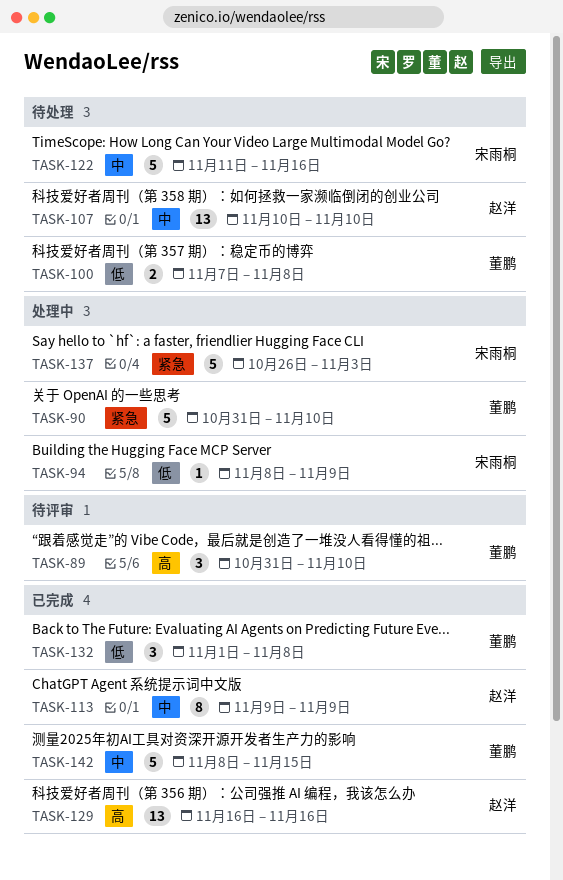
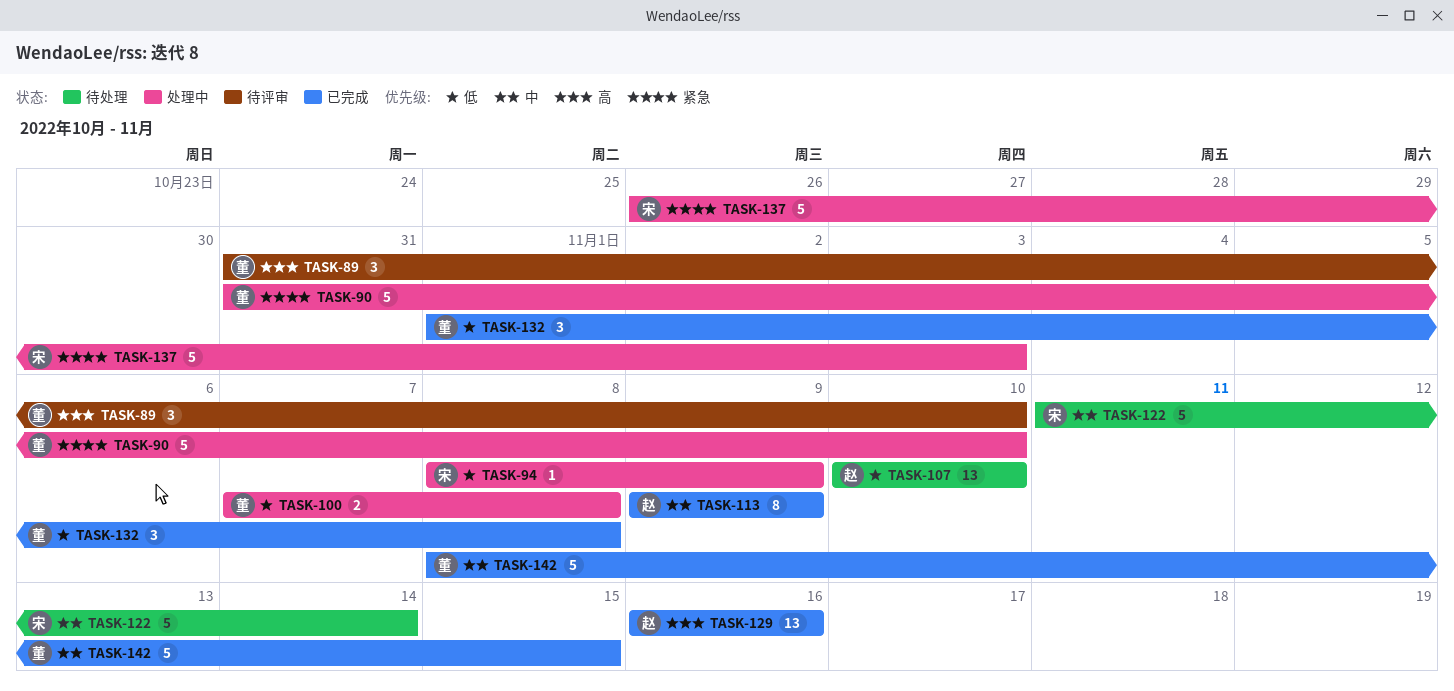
TASK-100, status: 待处理 -> 处理中
TASK-107, priority: 中 -> 低
TASK-122, due: Nov 16 -> Nov 14

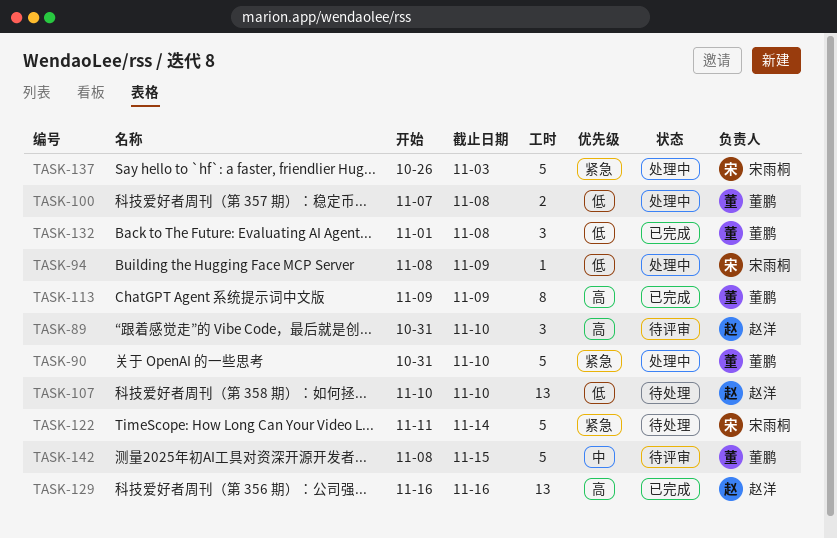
TASK-89, owner: 董鹏 -> 赵洋
TASK-113, owner: 赵洋 -> 董鹏
TASK-113, priority: 中 -> 高
TASK-122, priority: 中 -> 紧急
TASK-142, status: 已完成 -> 待评审

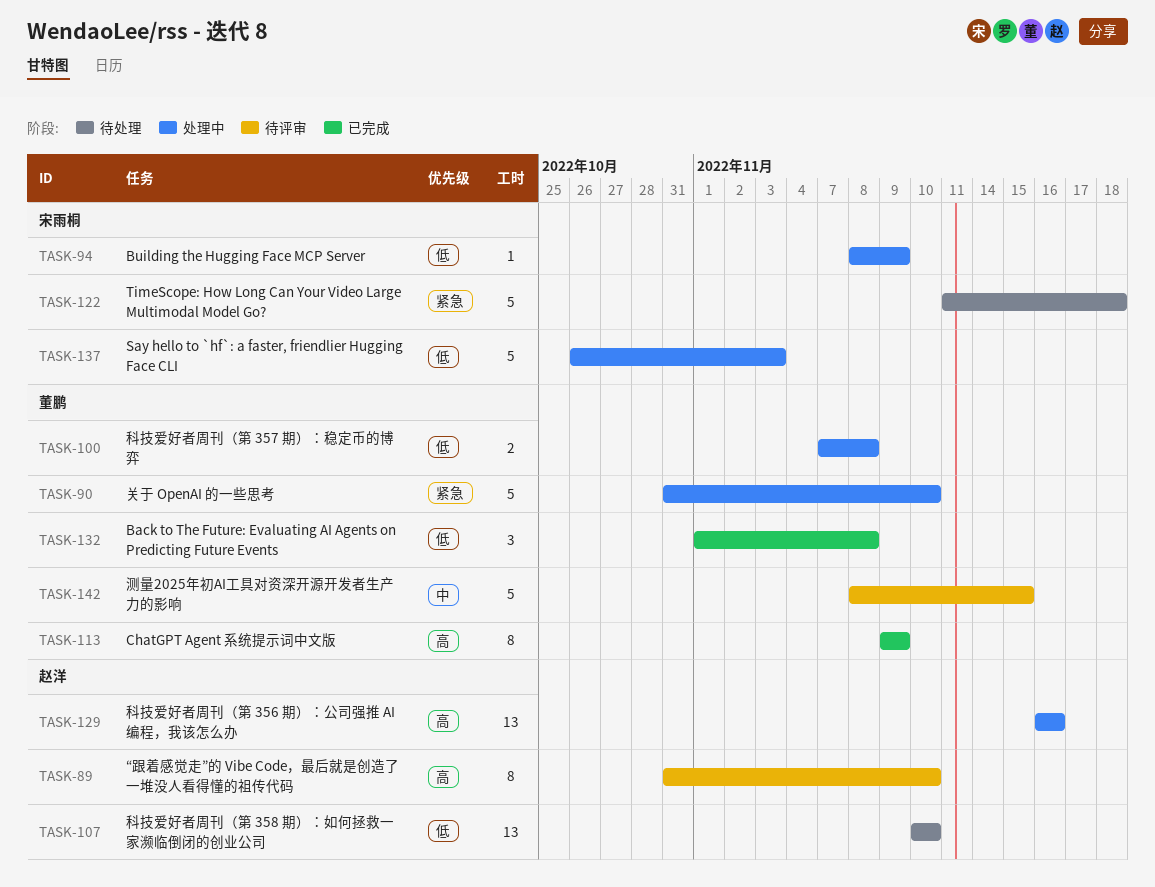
TASK-89, estimate: 3 -> 8
TASK-122, due: Nov 14 -> Nov 18
TASK-129, status: 已完成 -> 处理中
TASK-137, priority: 紧急 -> 低

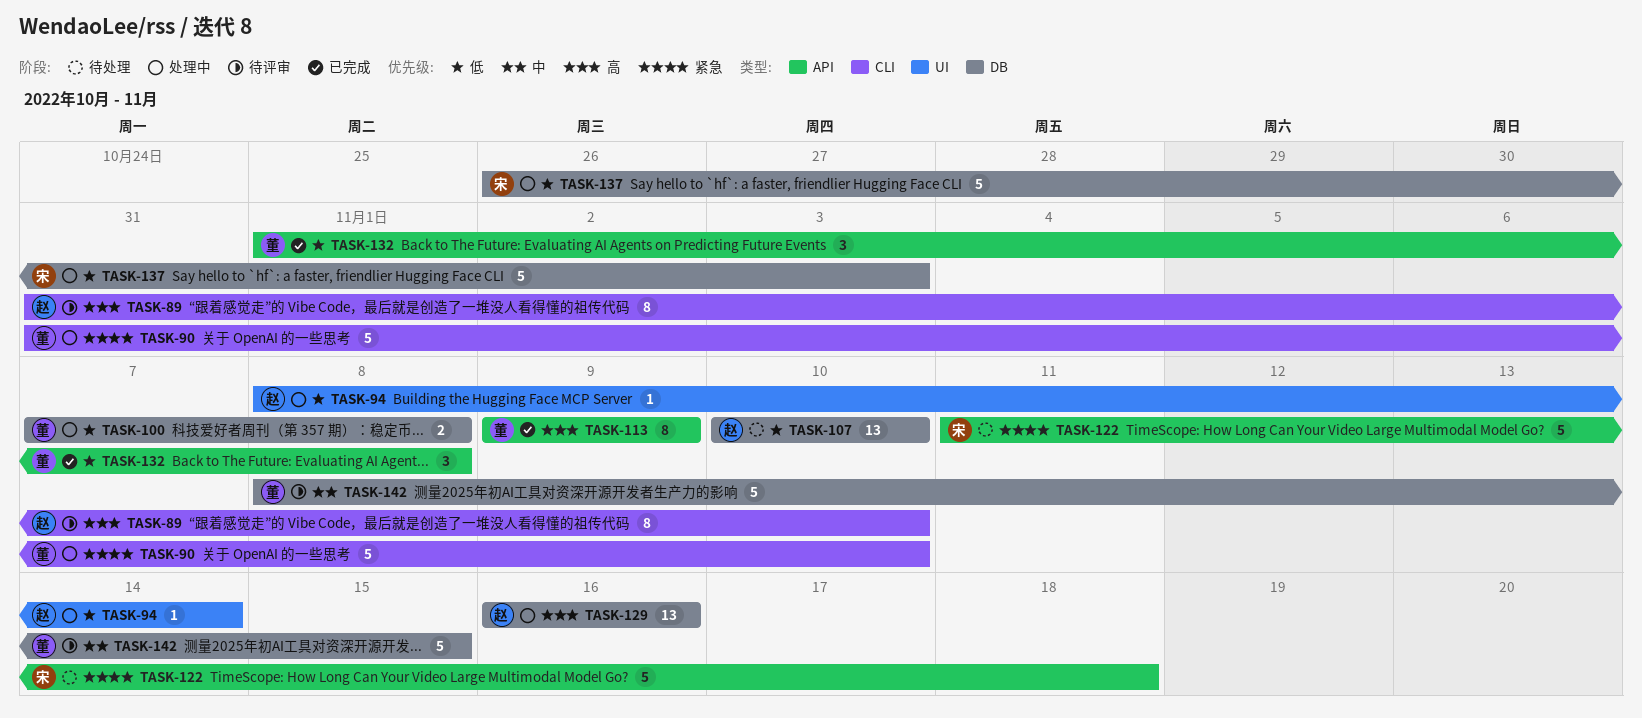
TASK-94, owner: 宋雨桐 -> 赵洋
TASK-94, due: Nov 9 -> Nov 14

